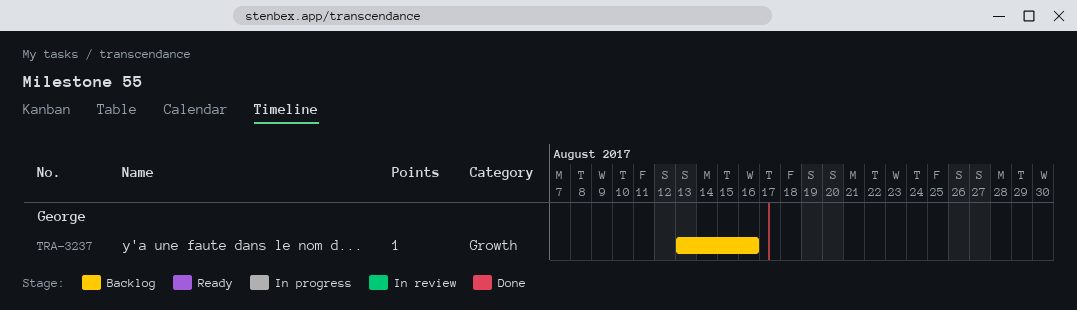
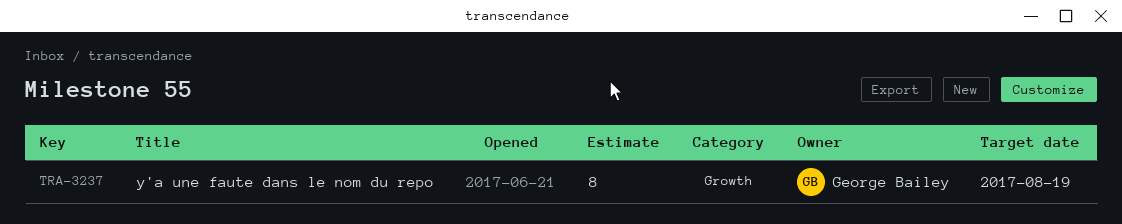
TRA-3237, estimate: 1 -> 8
TRA-3237, due: Aug 16 -> Aug 19

